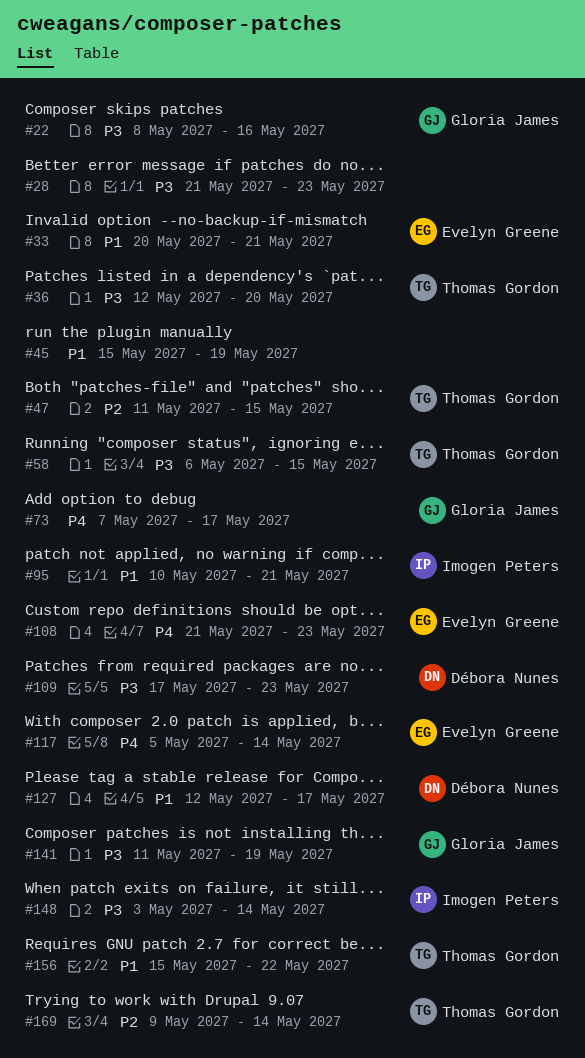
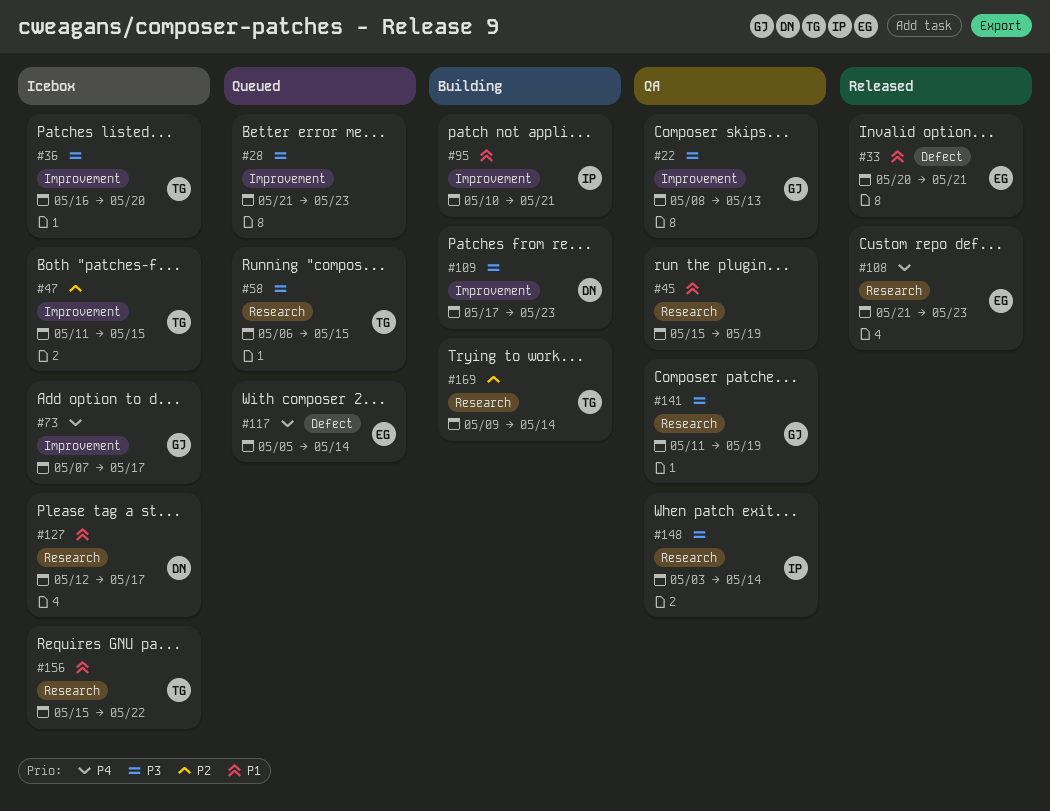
#22, due: May 16 -> May 13
#36, start: May 12 -> May 16

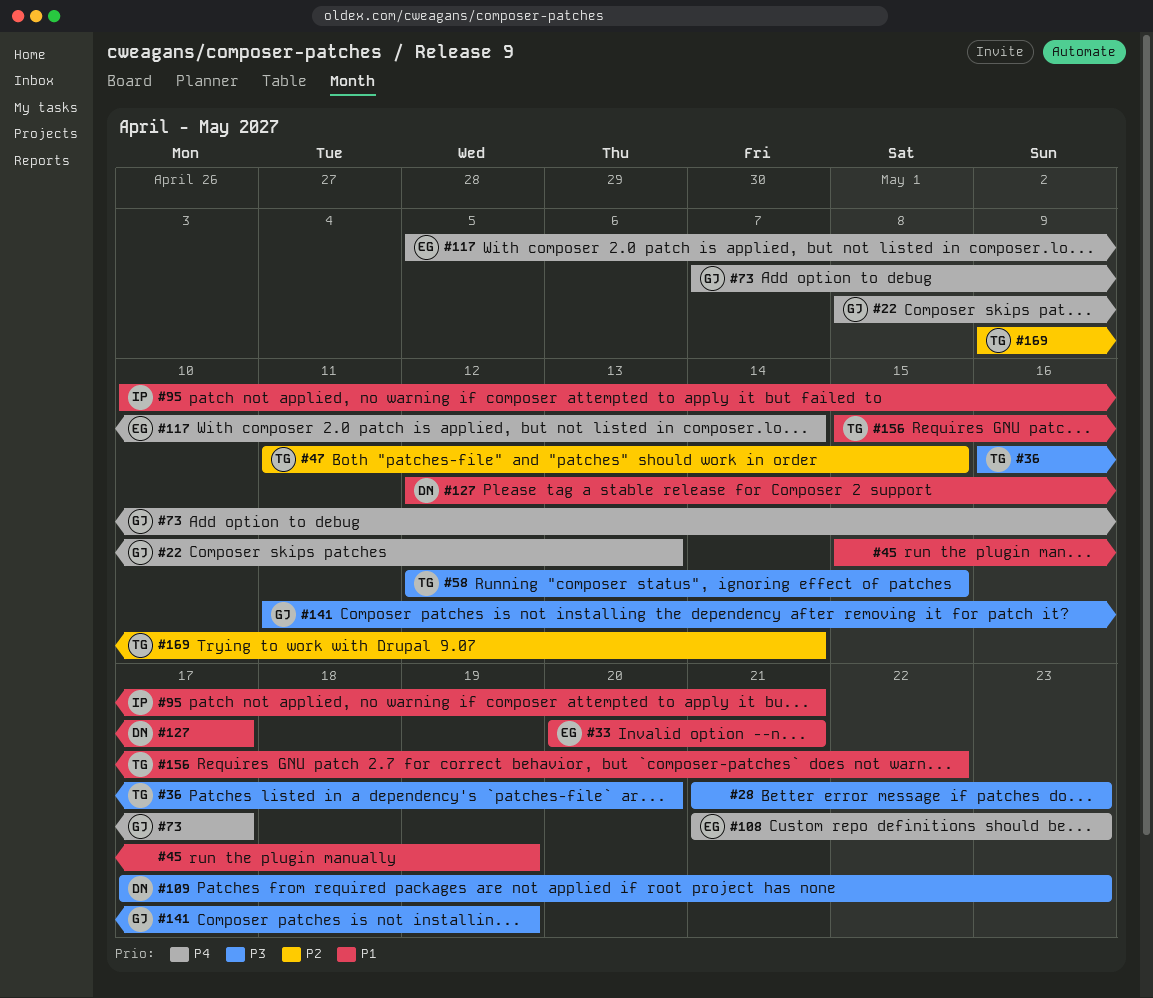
#22, priority: P3 -> P4
#58, start: May 6 -> May 12
#148: present -> none

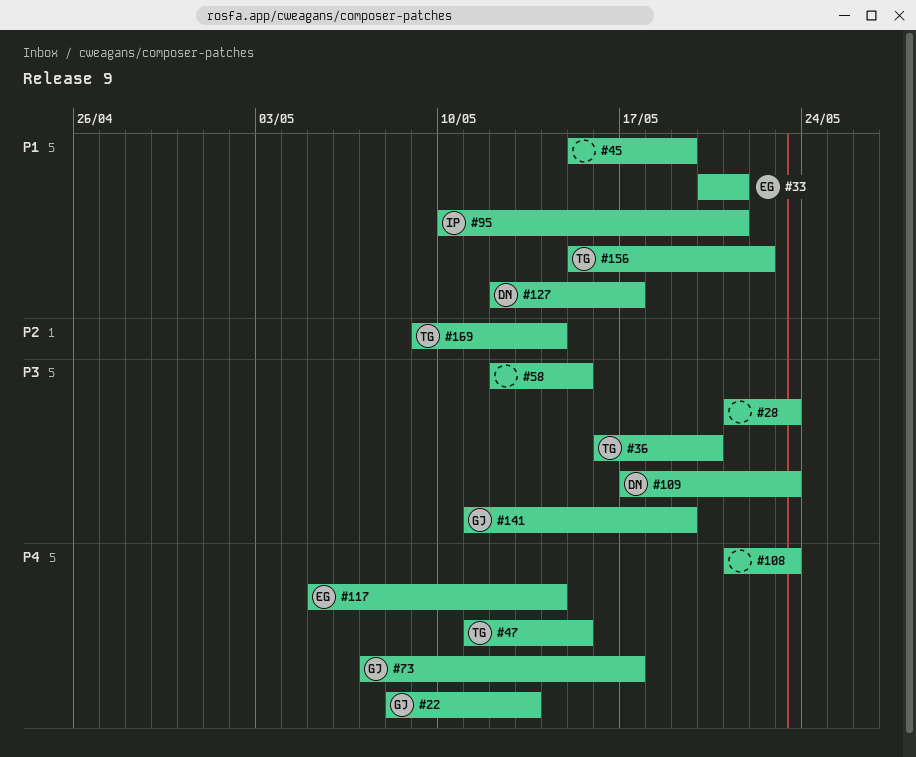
#47, priority: P2 -> P4
#58, owner: TG -> none
#108, owner: EG -> none

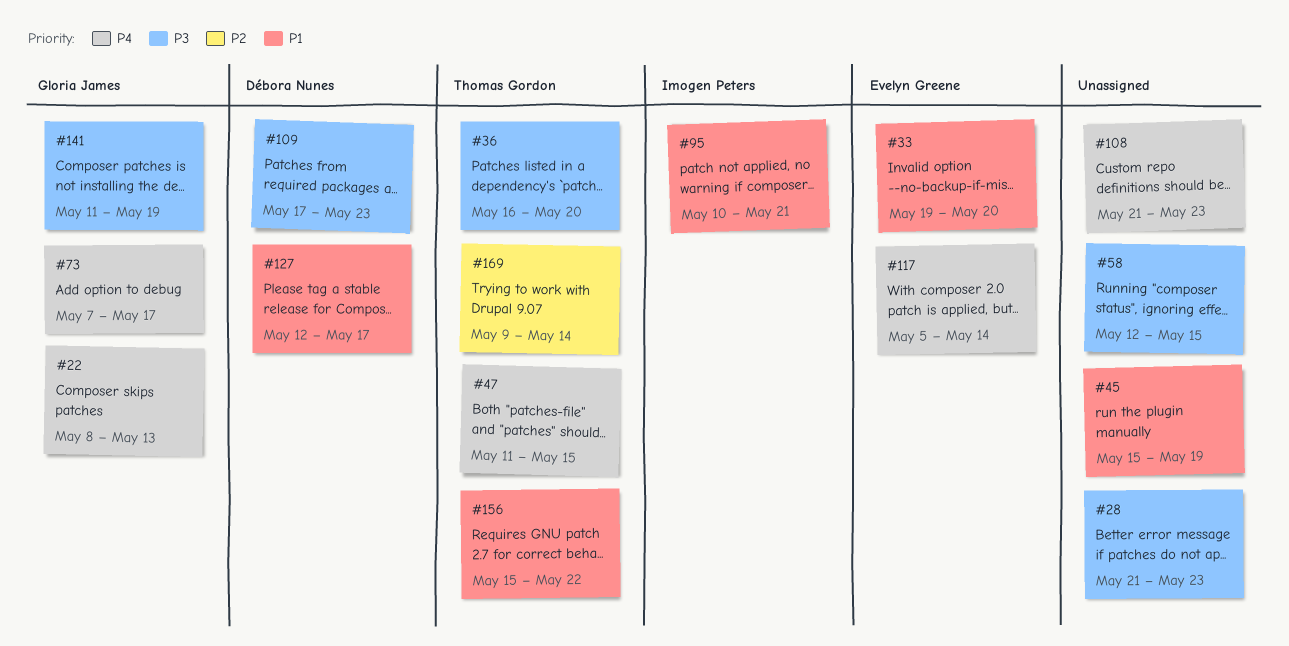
#33, start: May 20 -> May 19
#33, due: May 21 -> May 20

